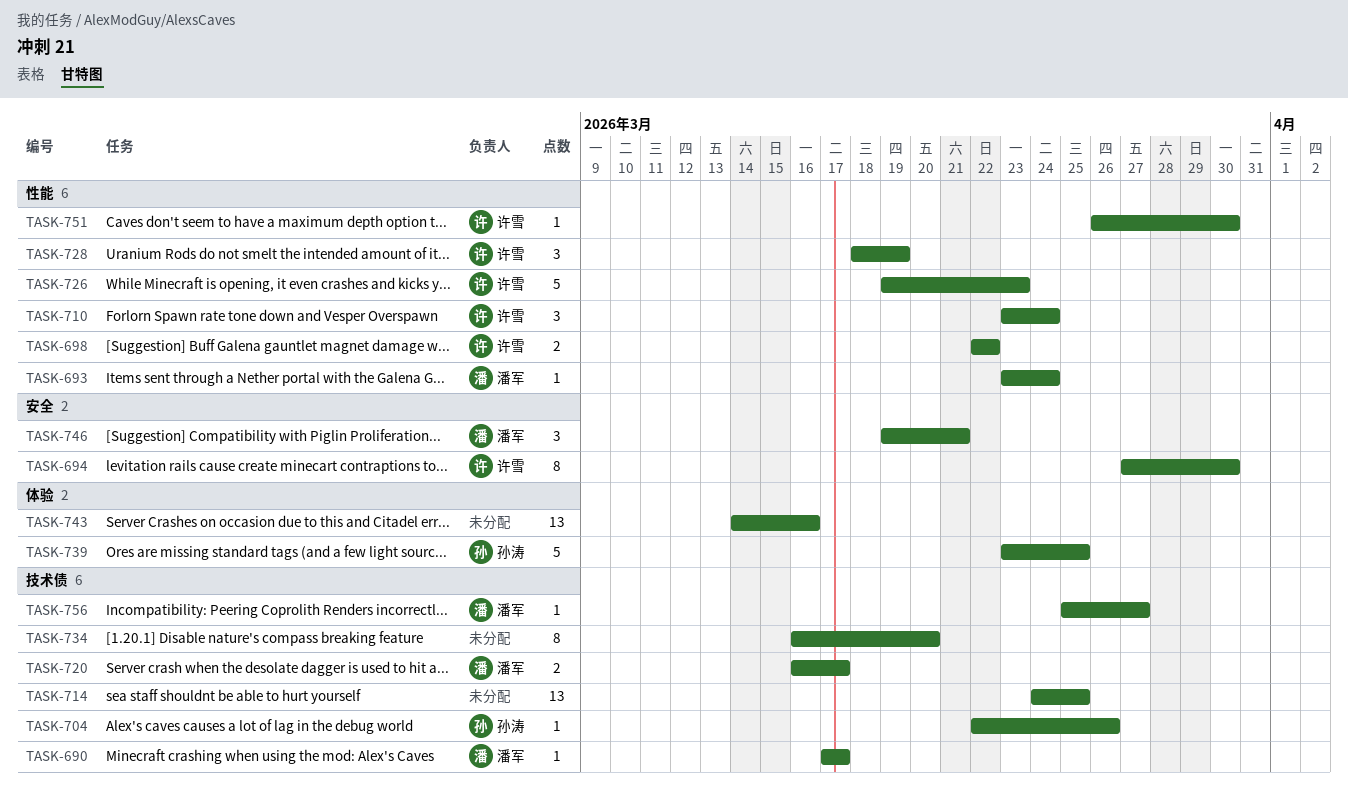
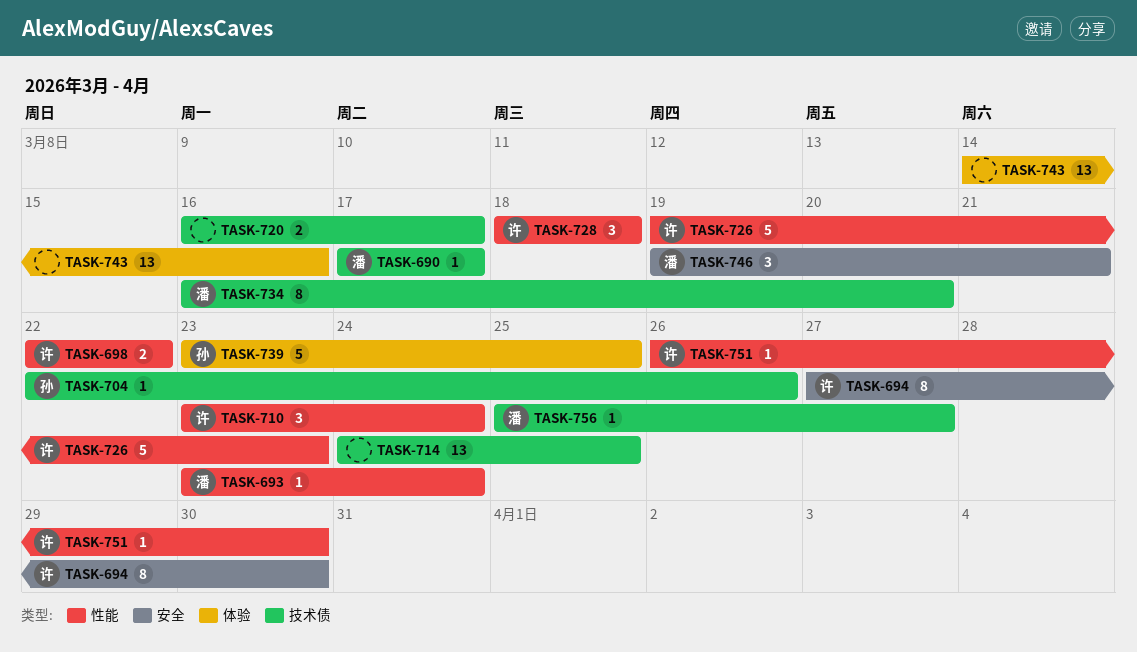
TASK-720, owner: 潘军 -> none
TASK-728, due: Mar 19 -> Mar 18
TASK-734, owner: none -> 潘军

